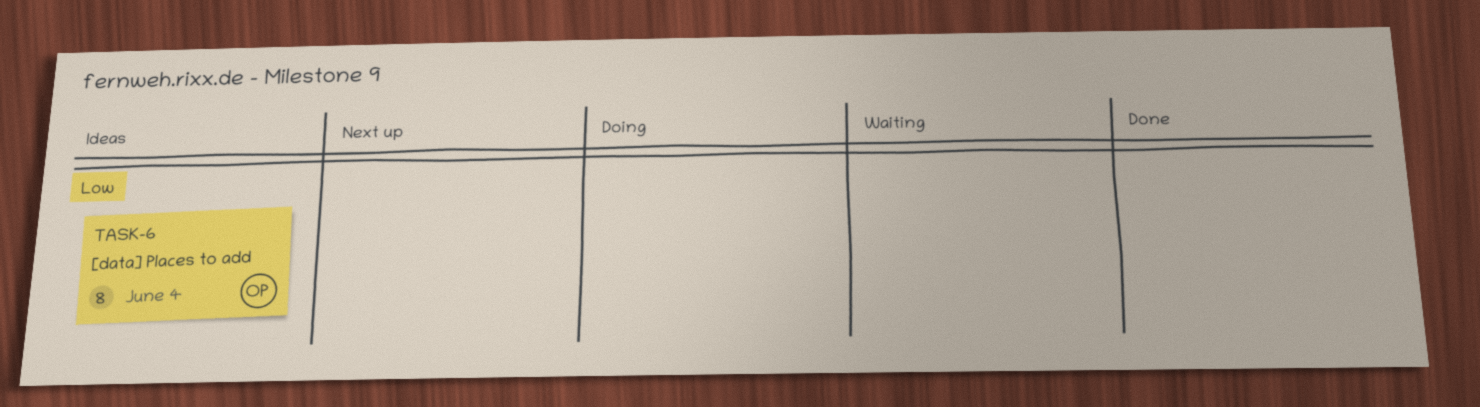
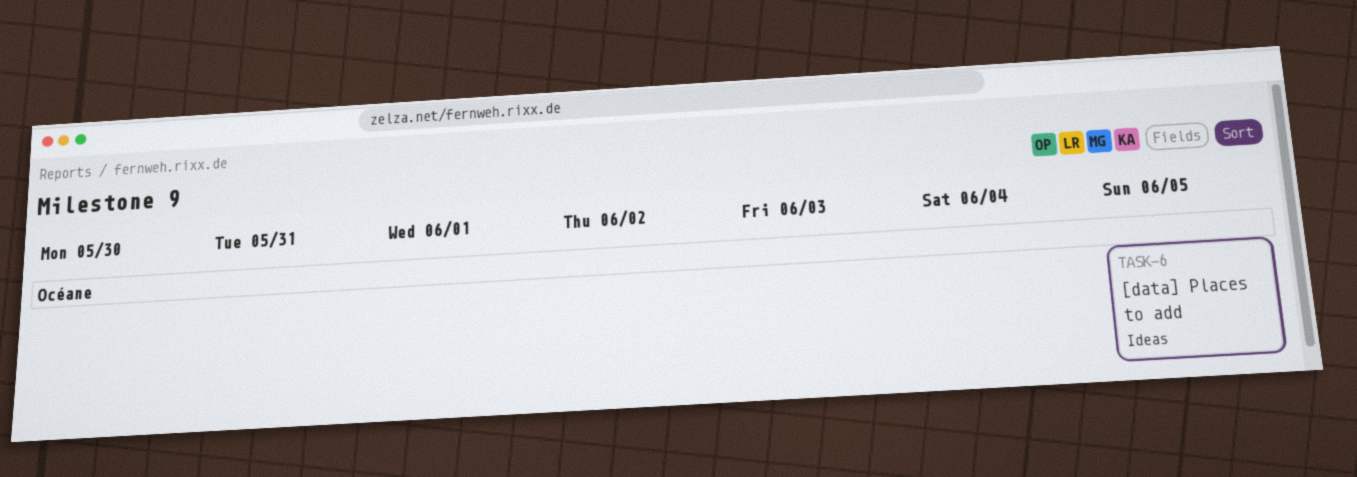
TASK-6, due: Jun 4 -> Jun 5

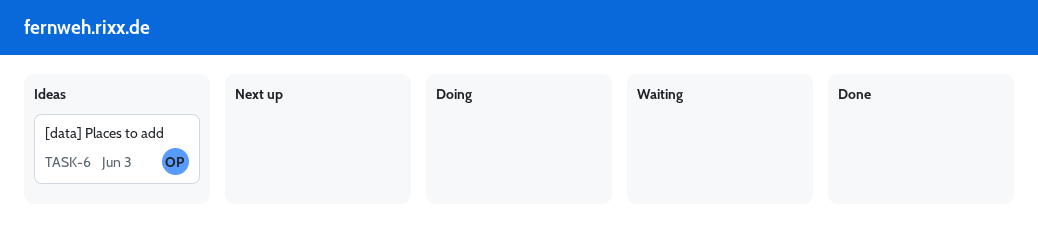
TASK-6, due: Jun 5 -> Jun 3

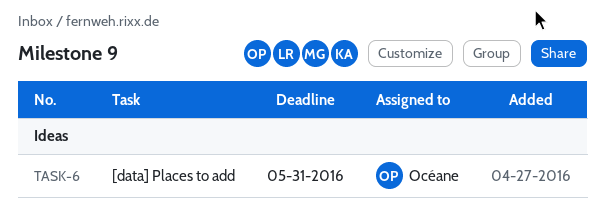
TASK-6, due: Jun 3 -> May 31

